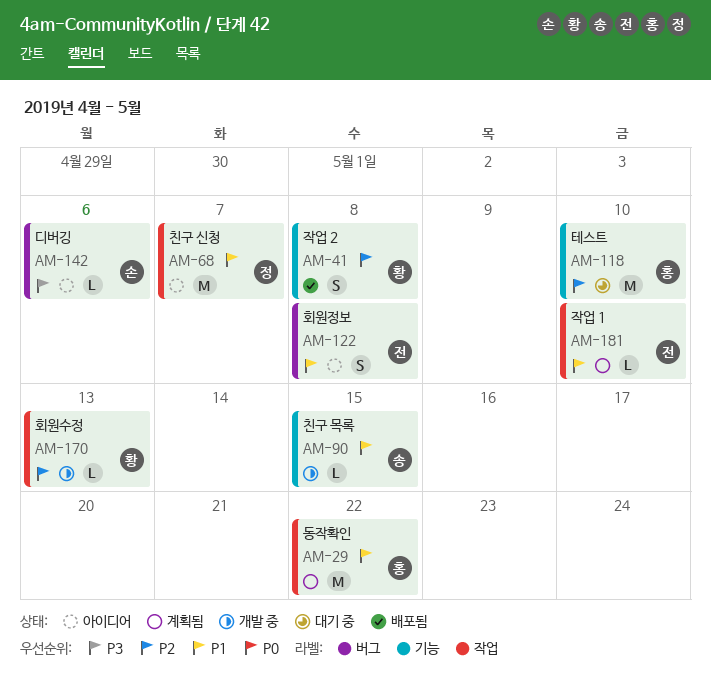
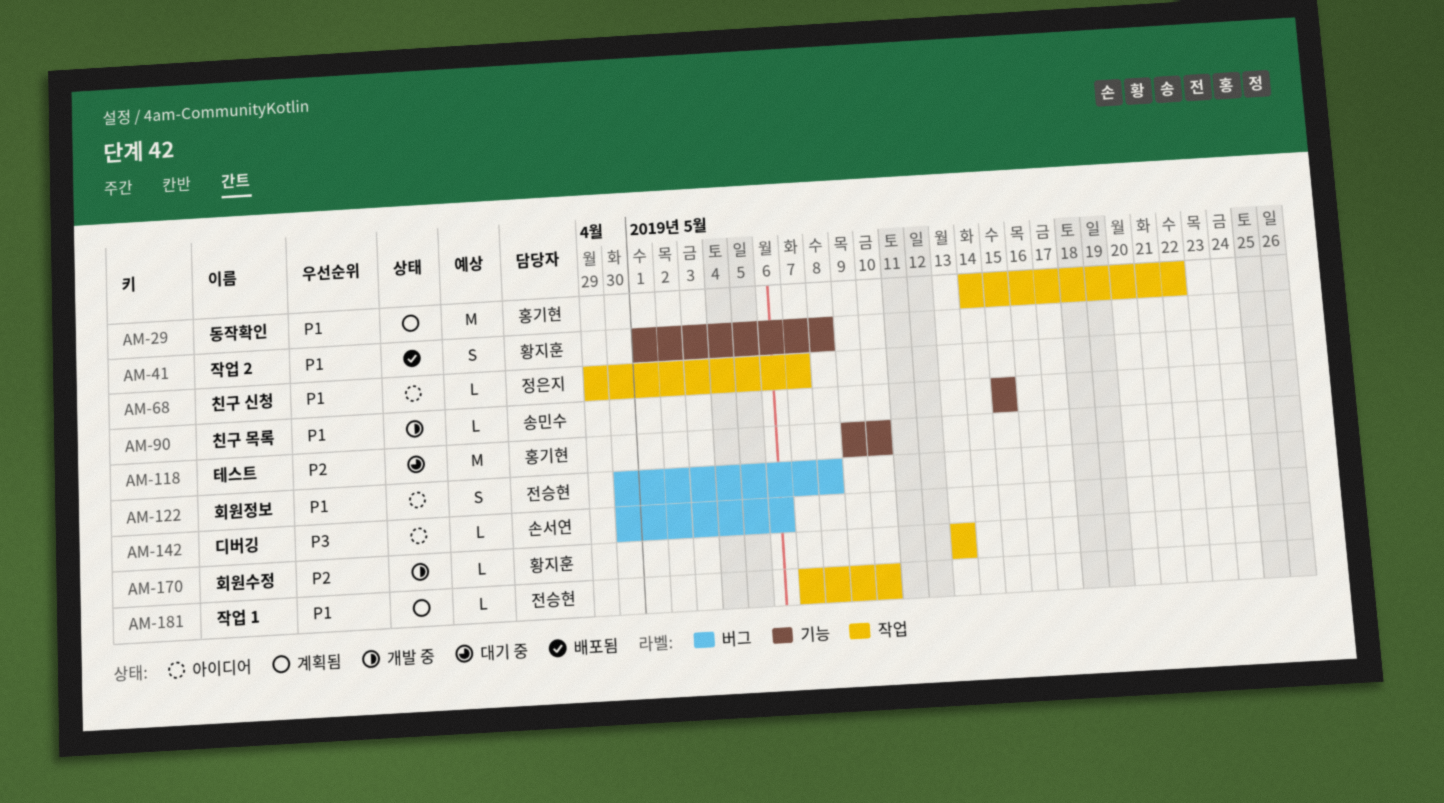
AM-41, priority: P2 -> P1
AM-68, estimate: M -> L

